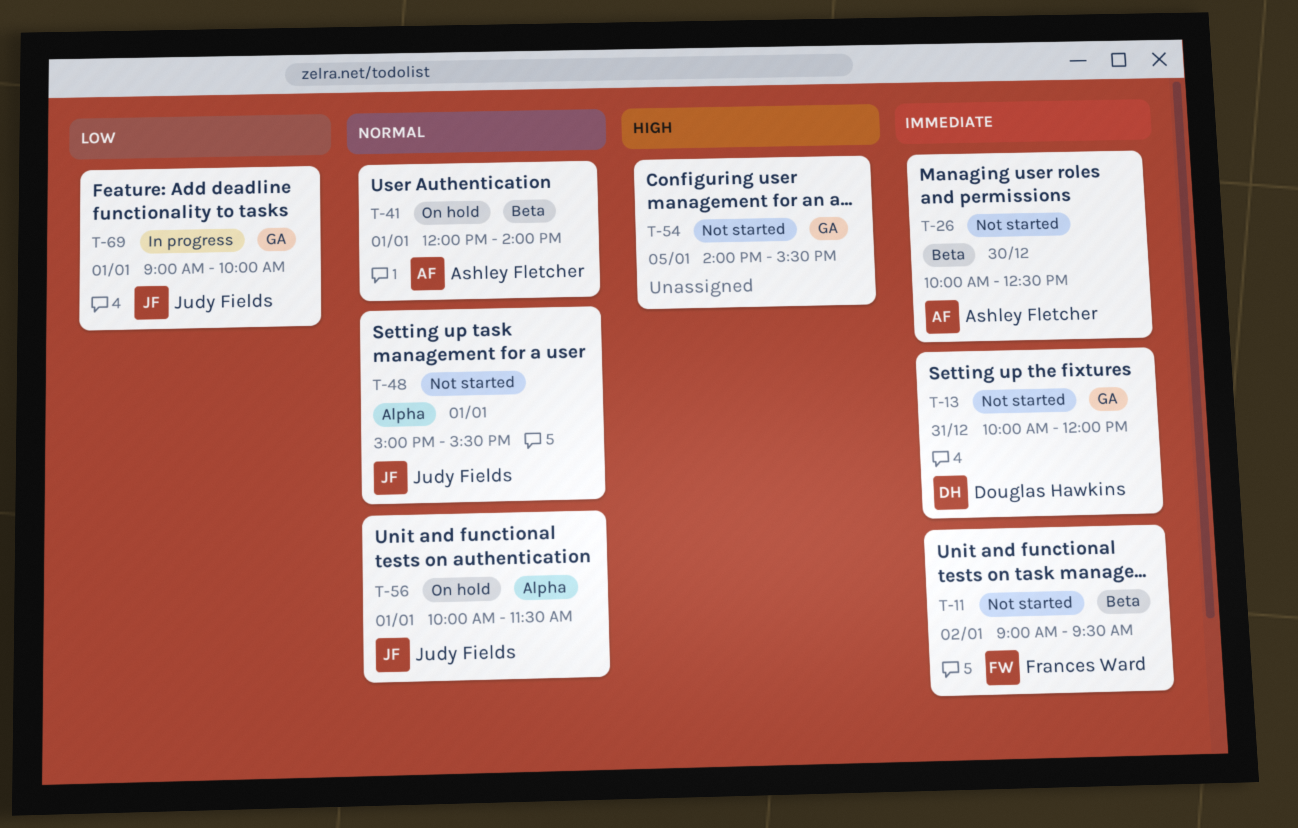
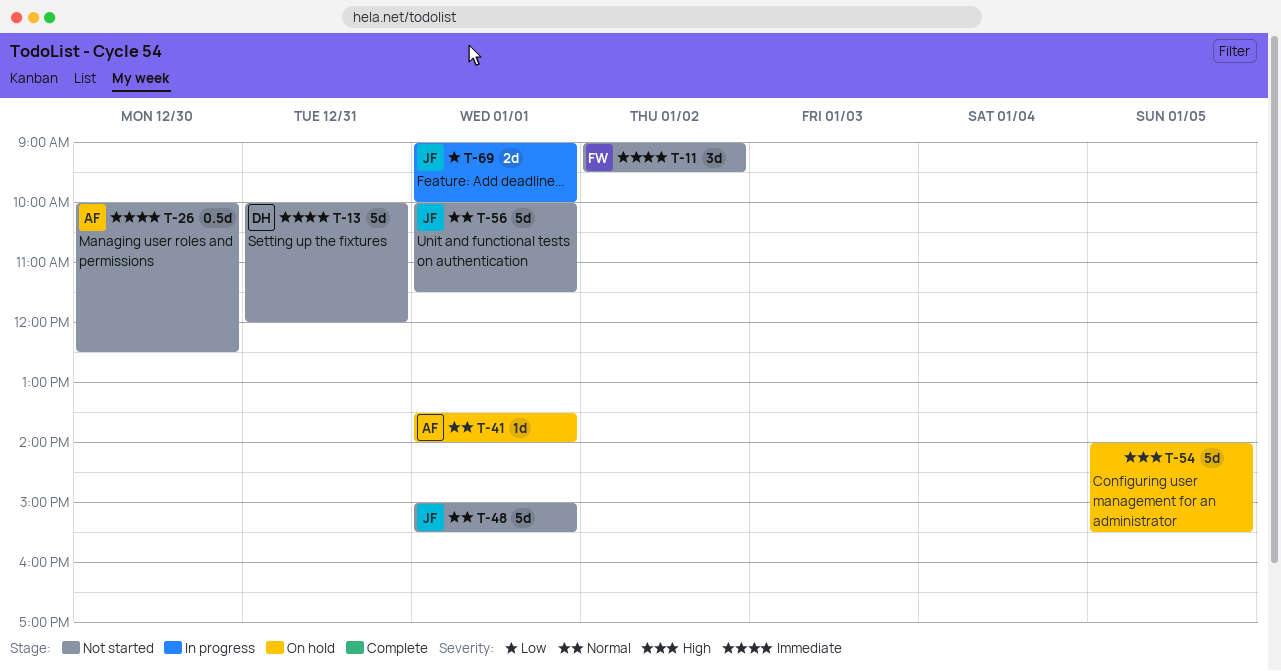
T-41, begins: 12:00 -> 13:30
T-54, status: Not started -> On hold
T-56, status: On hold -> Not started

